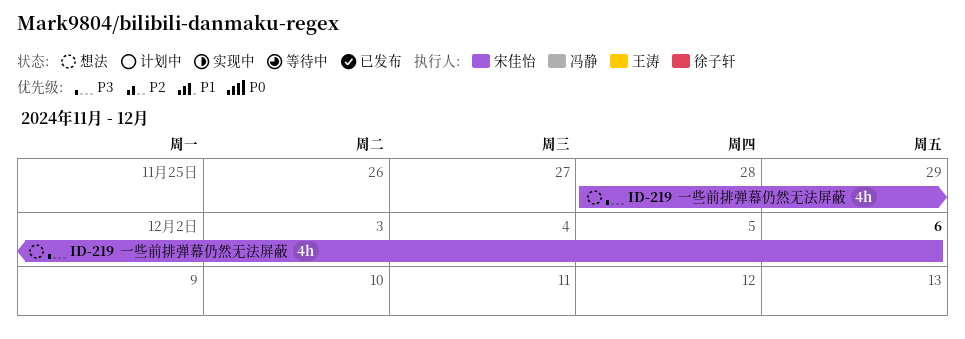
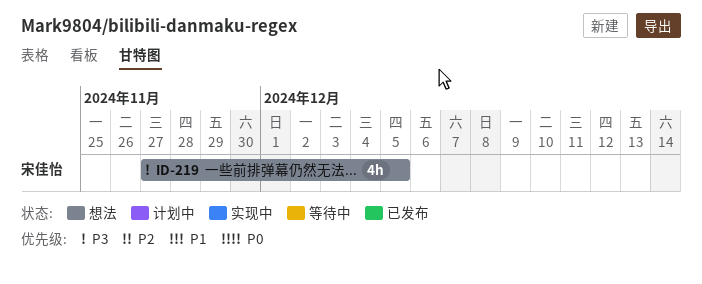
ID-219, start: Nov 28 -> Nov 27
ID-219, due: Dec 6 -> Dec 5

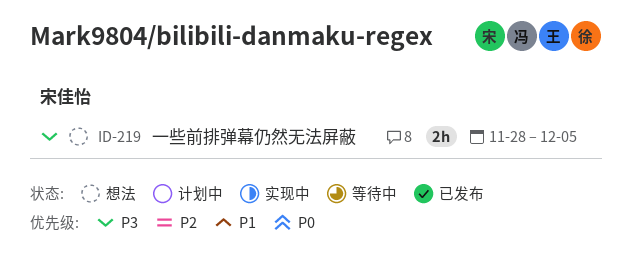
ID-219, estimate: 4h -> 2h
ID-219, start: Nov 27 -> Nov 28

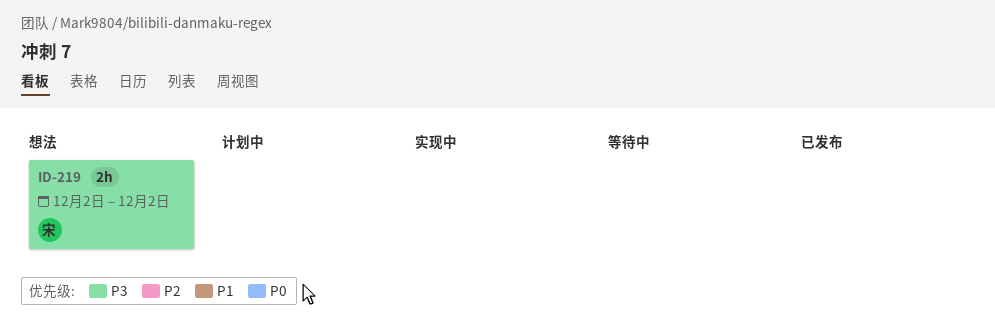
ID-219, start: Nov 28 -> Dec 2
ID-219, due: Dec 5 -> Dec 2

